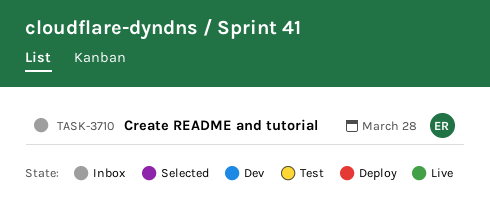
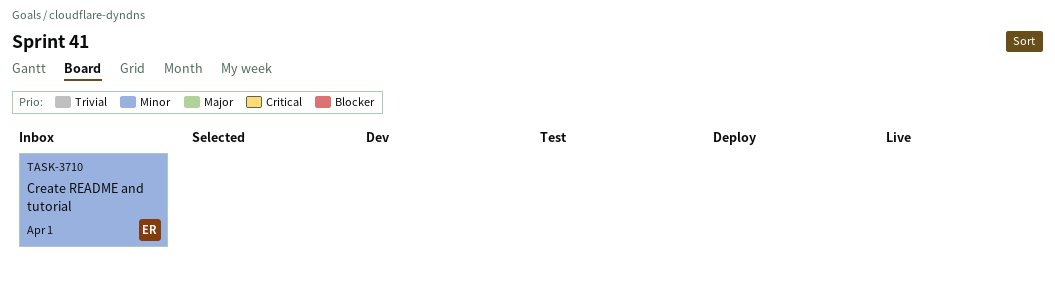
TASK-3710, due: Mar 28 -> Apr 1

